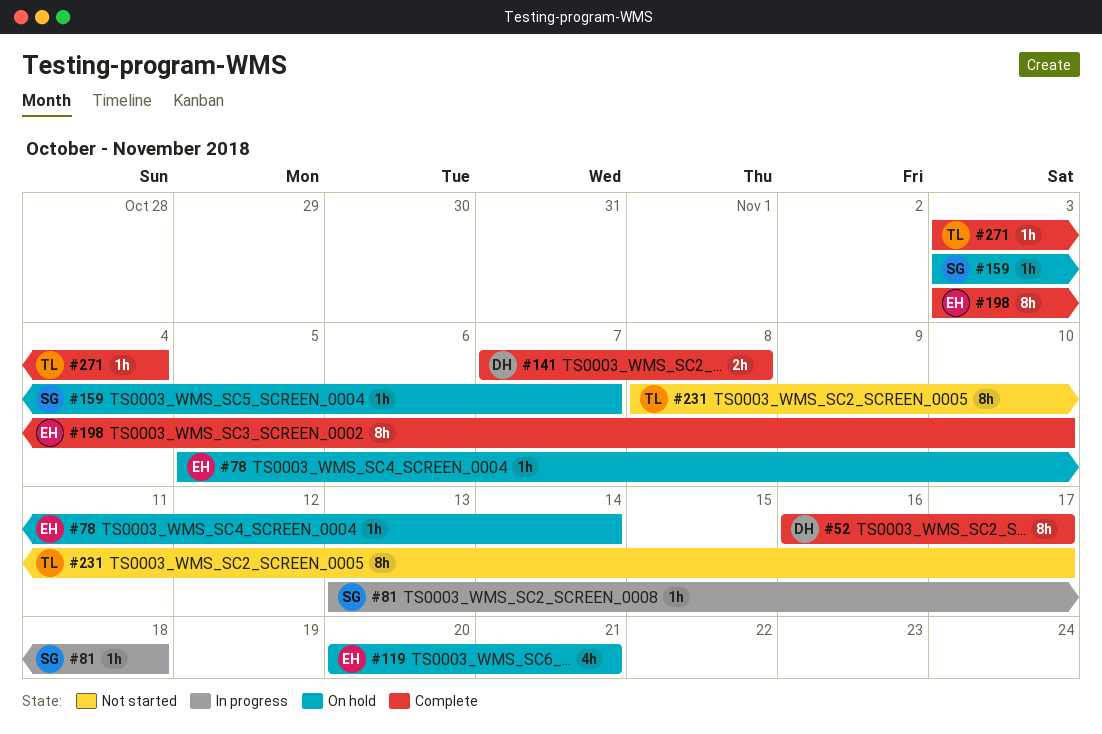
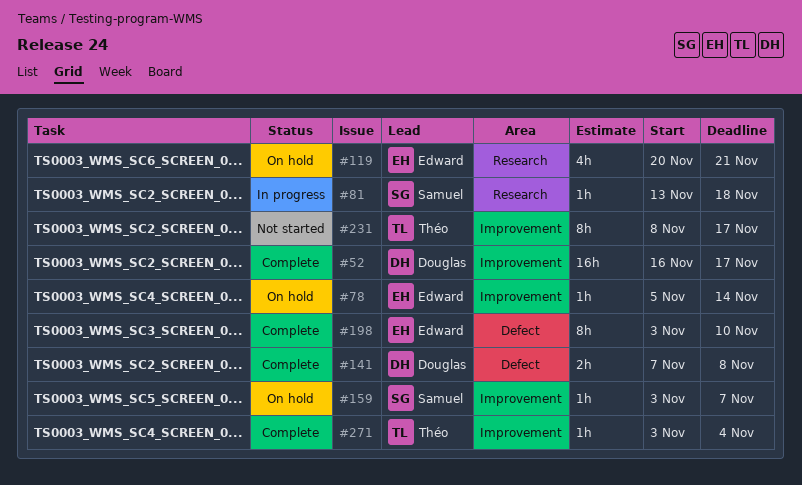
#52, estimate: 8h -> 16h

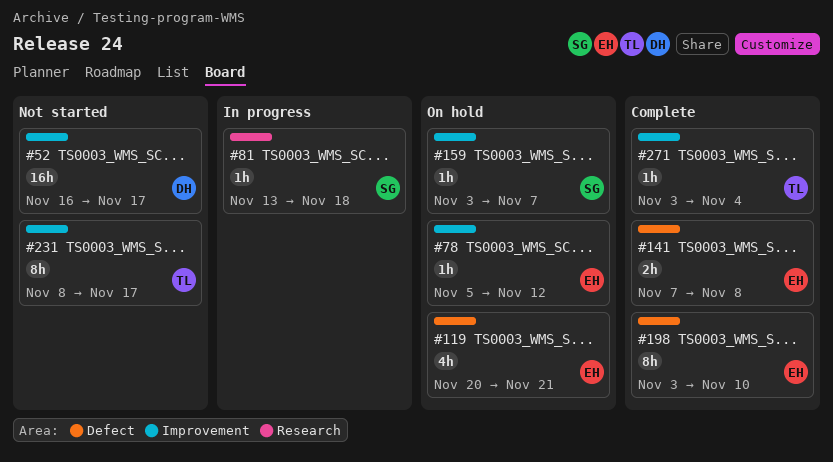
#52, status: Complete -> Not started
#78, due: Nov 14 -> Nov 12
#119, label: Research -> Defect
#141, owner: Douglas -> Edward

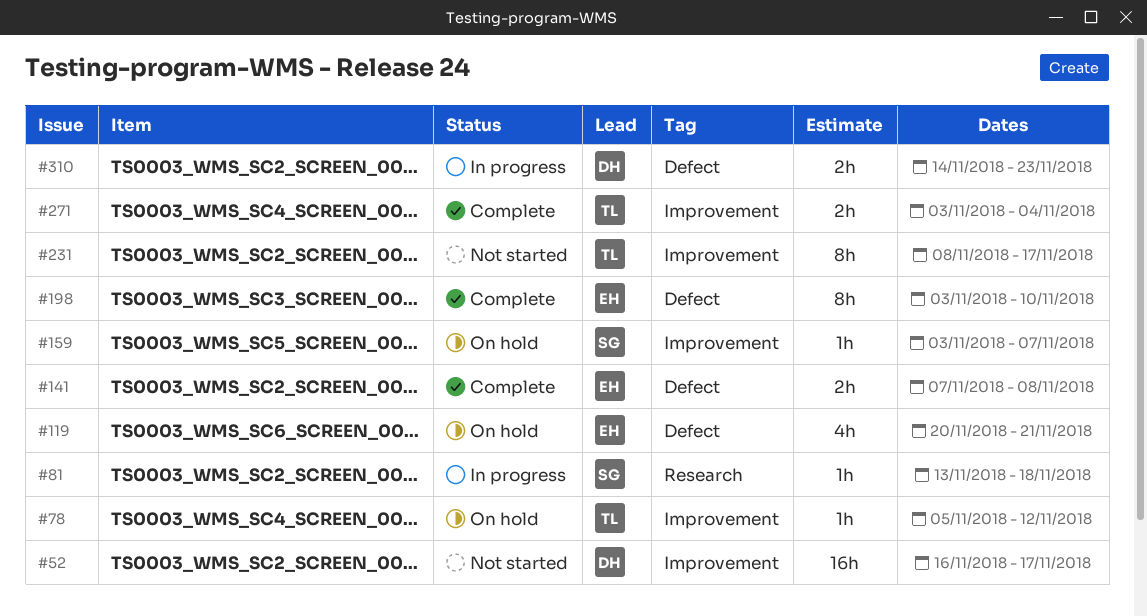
#78, owner: EH -> TL
#271, estimate: 1h -> 2h
#310: none -> present

